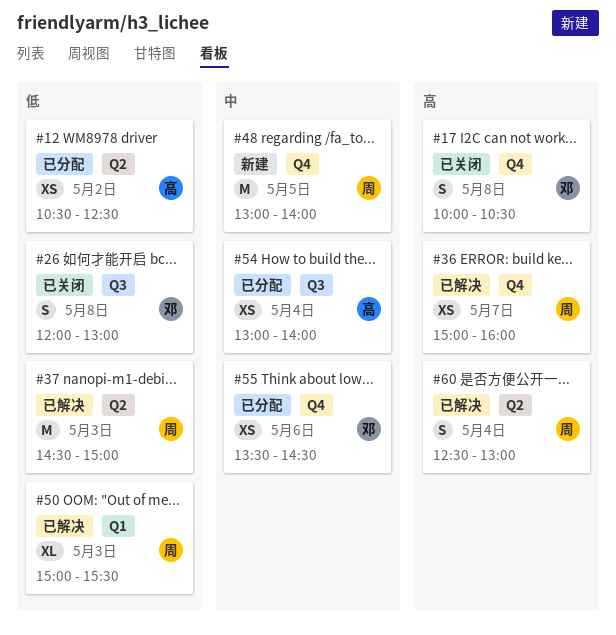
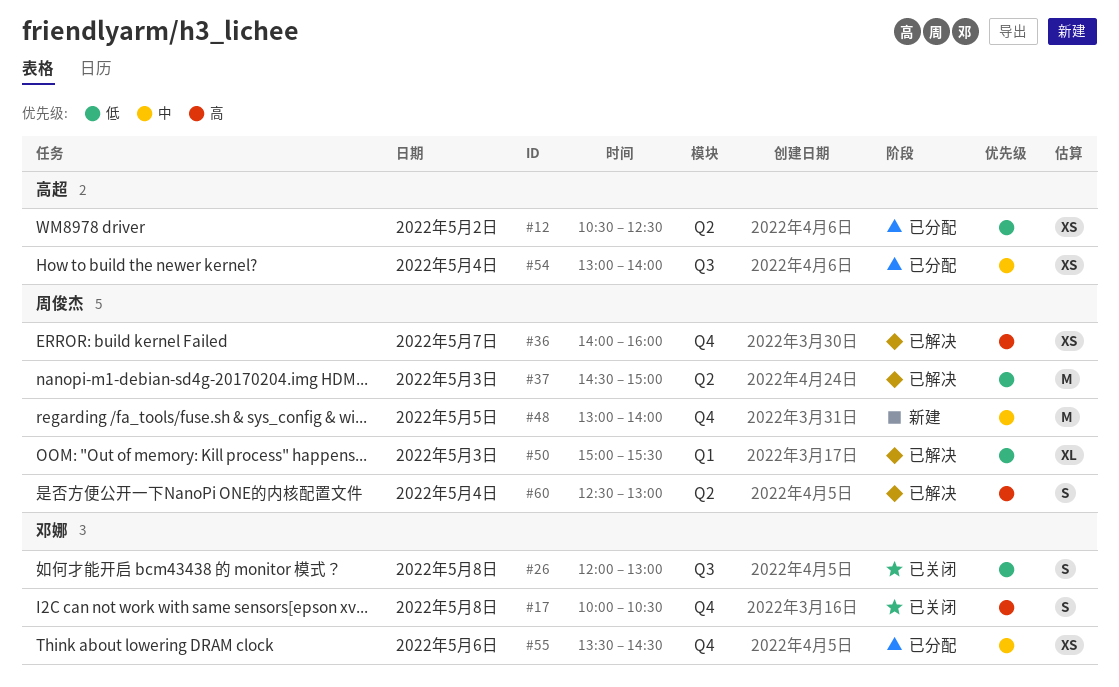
#36, begins: 15:00 -> 14:00

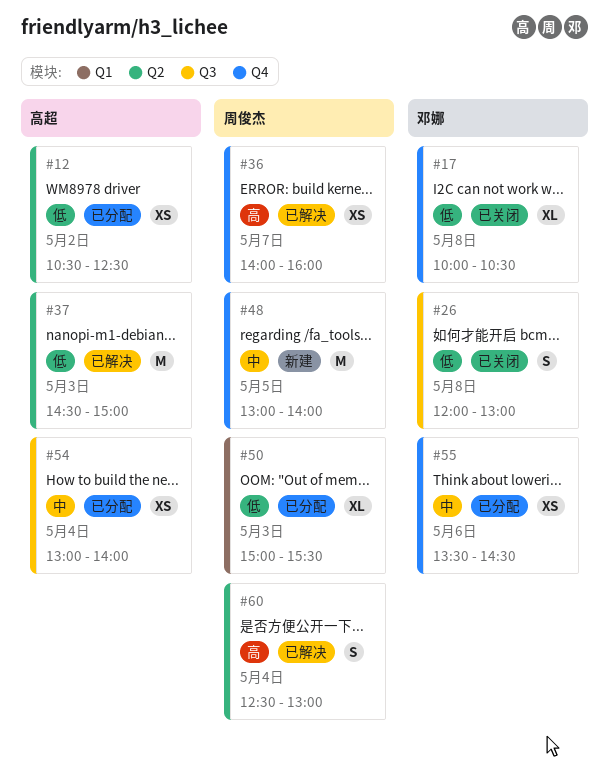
#17, priority: 高 -> 低
#17, estimate: S -> XL
#37, owner: 周俊杰 -> 高超
#50, status: 已解决 -> 已分配

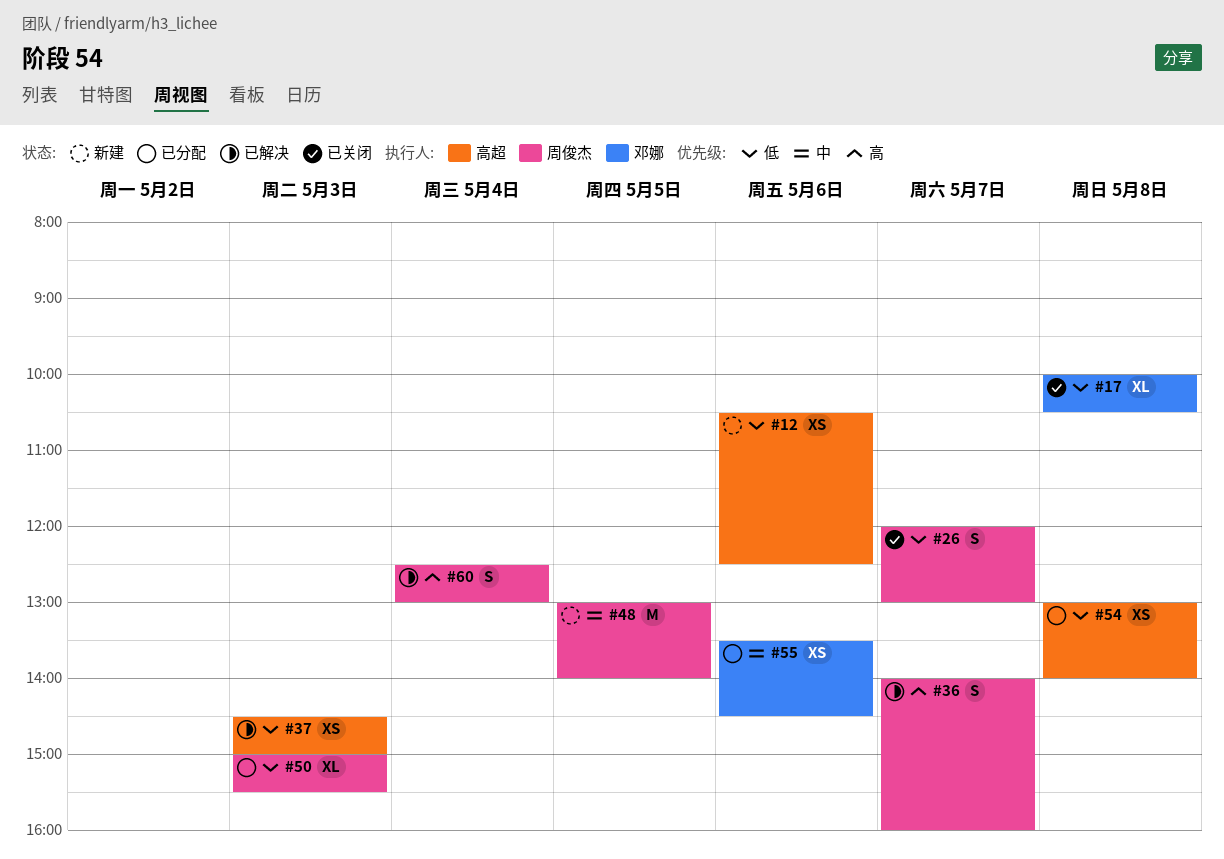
#12, status: 已分配 -> 新建
#12, day: May 2 -> May 6
#26, owner: 邓娜 -> 周俊杰
#26, day: May 8 -> May 7
#36, estimate: XS -> S
#37, estimate: M -> XS
#54, priority: 中 -> 低
#54, day: May 4 -> May 8

